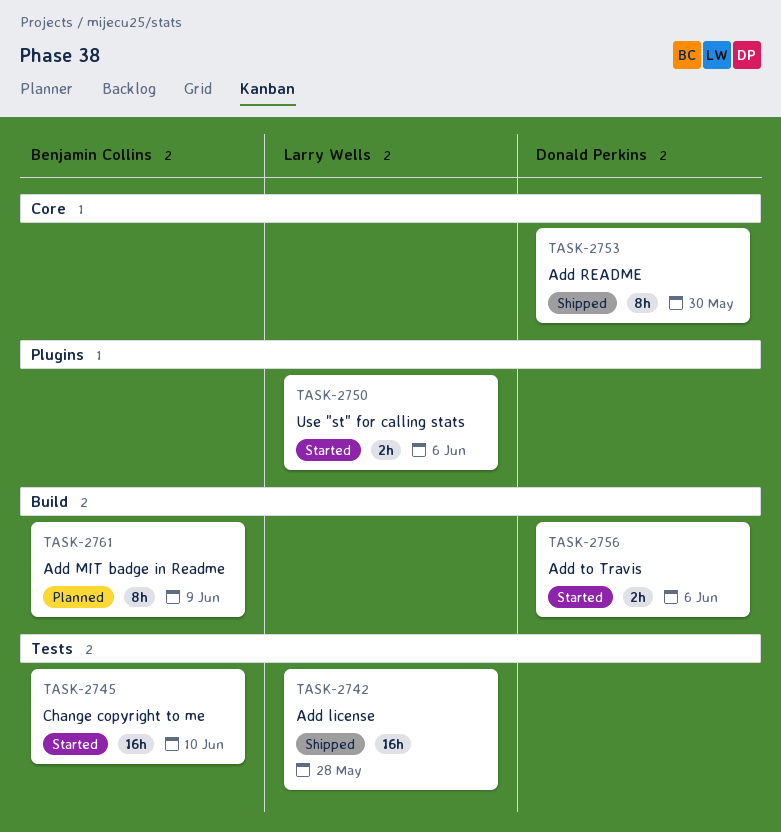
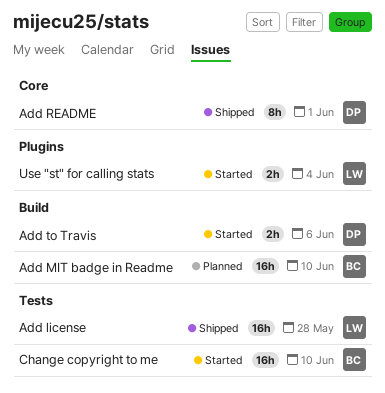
Add MIT badge in Readme, estimate: 8h -> 16h
Add MIT badge in Readme, due: Jun 9 -> Jun 10
Add README, due: May 30 -> Jun 1
Use "st" for calling stats, due: Jun 6 -> Jun 4

